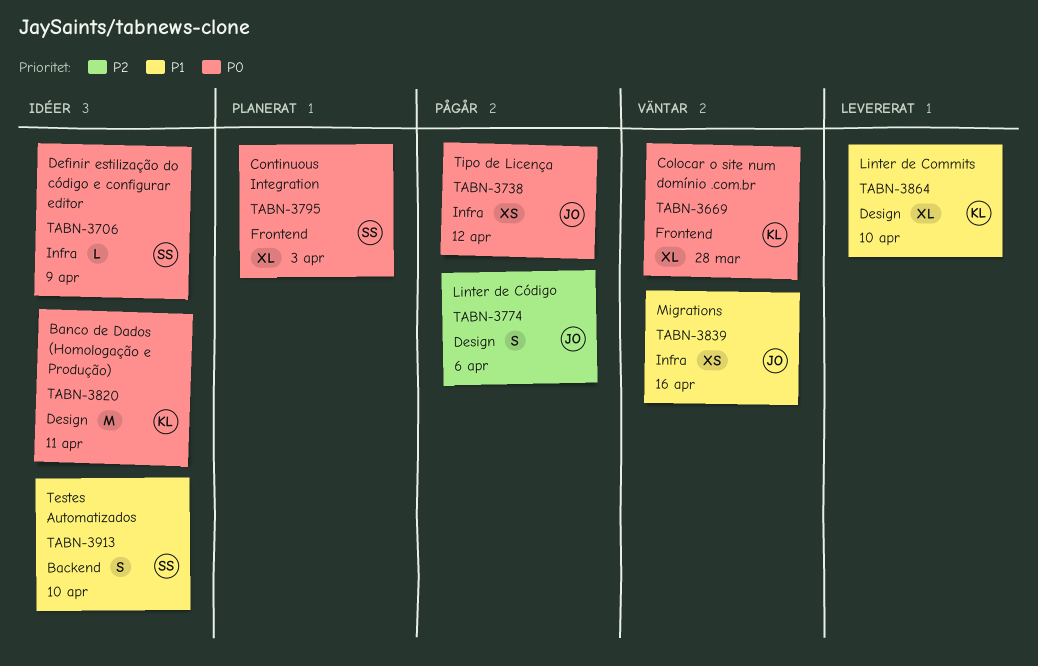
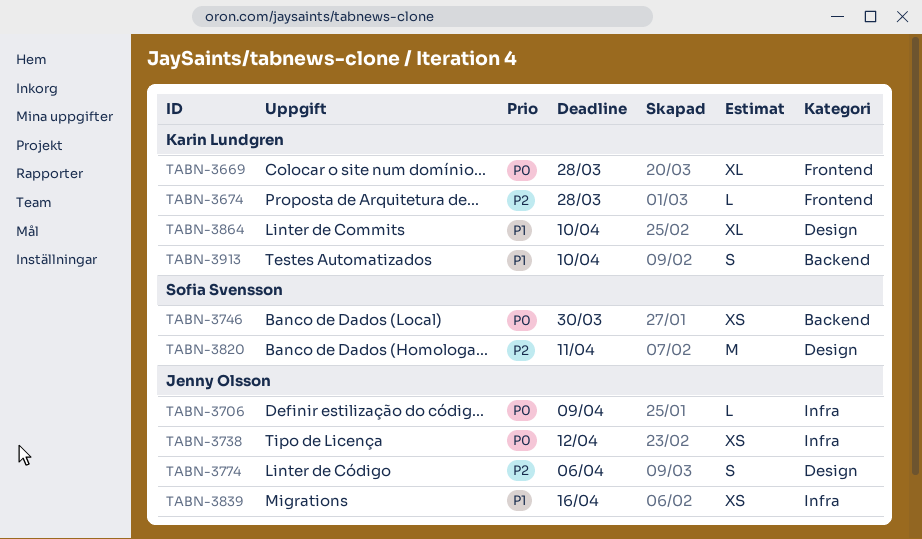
TABN-3674: none -> present
TABN-3706, owner: Sofia Svensson -> Jenny Olsson
TABN-3746: none -> present
TABN-3795: present -> none
TABN-3820, owner: Karin Lundgren -> Sofia Svensson
TABN-3820, priority: P0 -> P2
TABN-3913, owner: Sofia Svensson -> Karin Lundgren

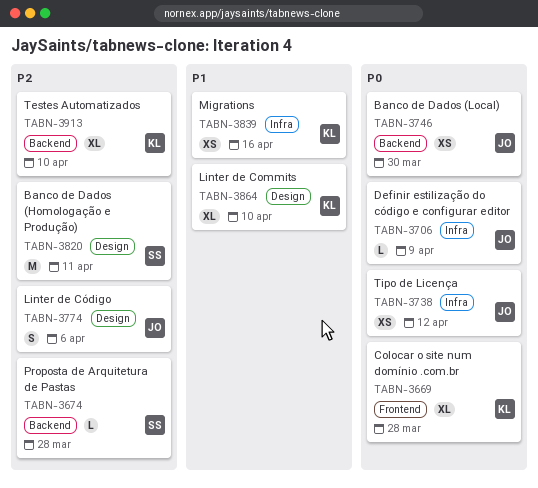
TABN-3674, owner: Karin Lundgren -> Sofia Svensson
TABN-3674, label: Frontend -> Backend
TABN-3746, owner: Sofia Svensson -> Jenny Olsson
TABN-3839, owner: Jenny Olsson -> Karin Lundgren
TABN-3913, priority: P1 -> P2
TABN-3913, estimate: S -> XL

